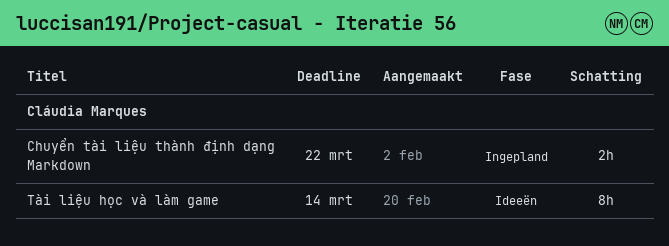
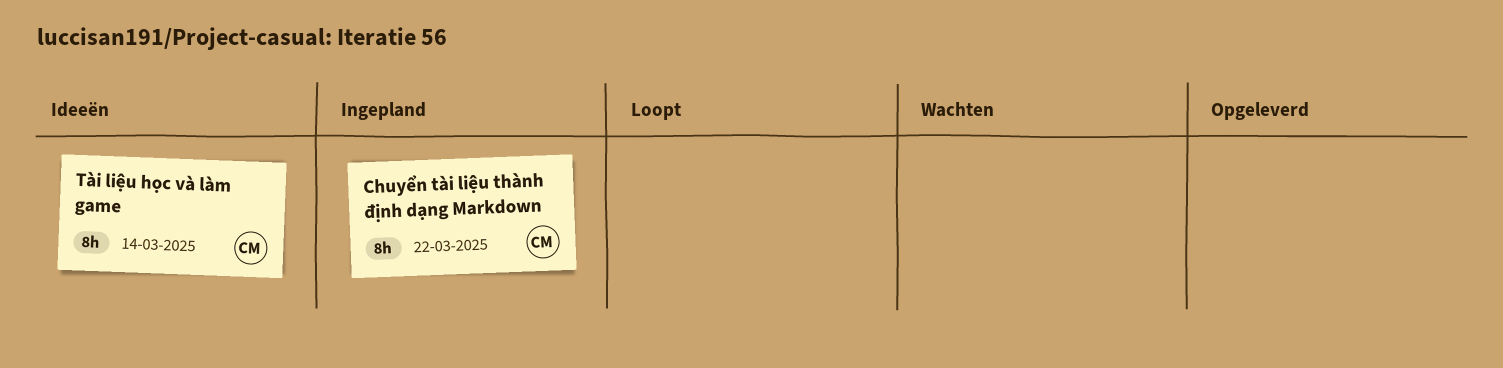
Chuyển tài liệu thành định dạng Markdown, estimate: 2h -> 8h

